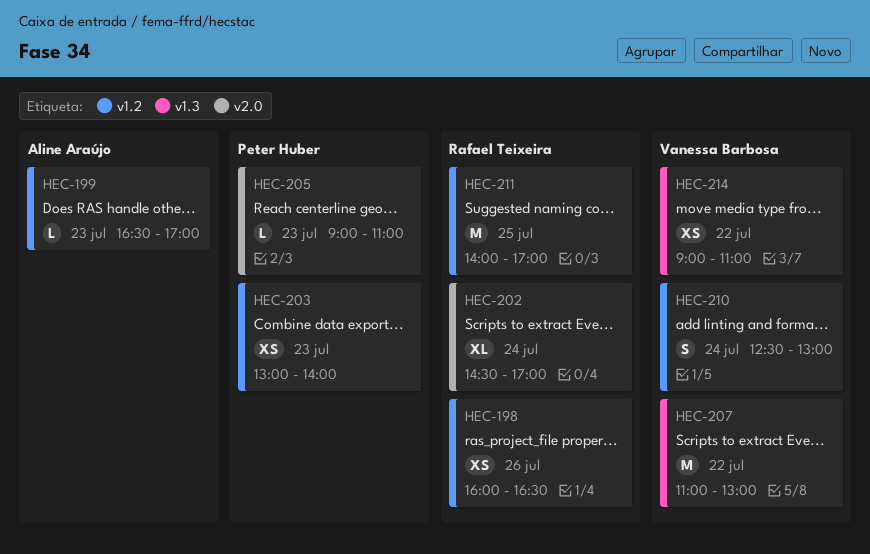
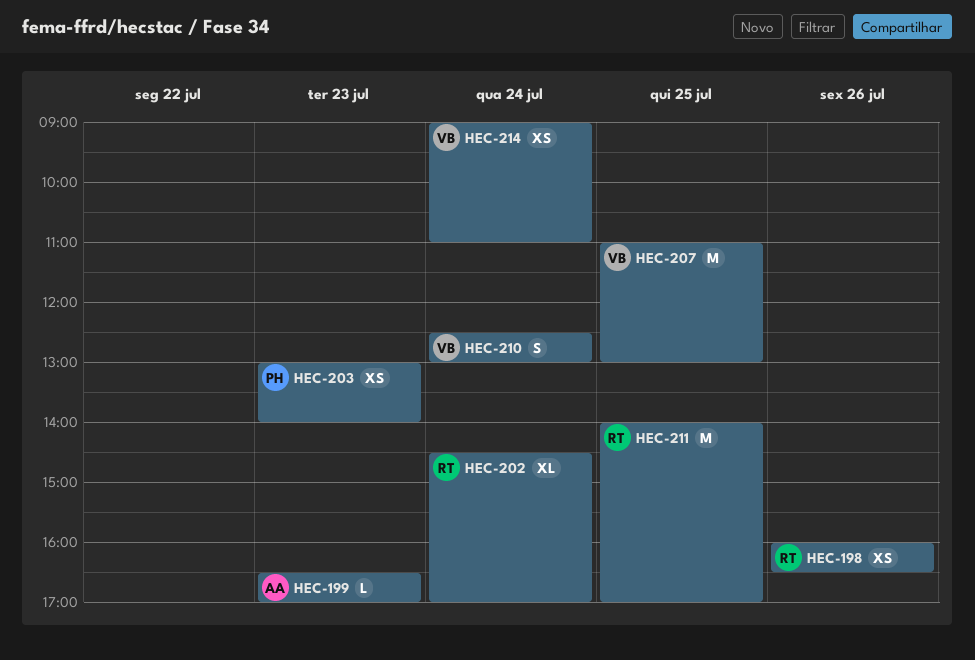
HEC-205: present -> none
HEC-207, day: Jul 22 -> Jul 25
HEC-214, day: Jul 22 -> Jul 24

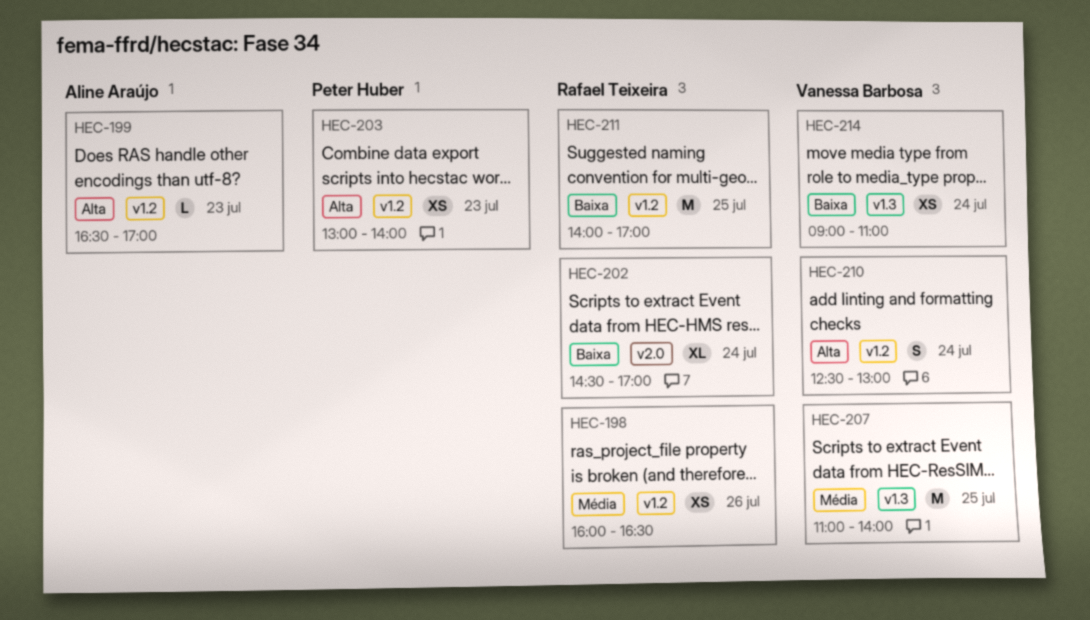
HEC-207, ends: 13:00 -> 14:00

